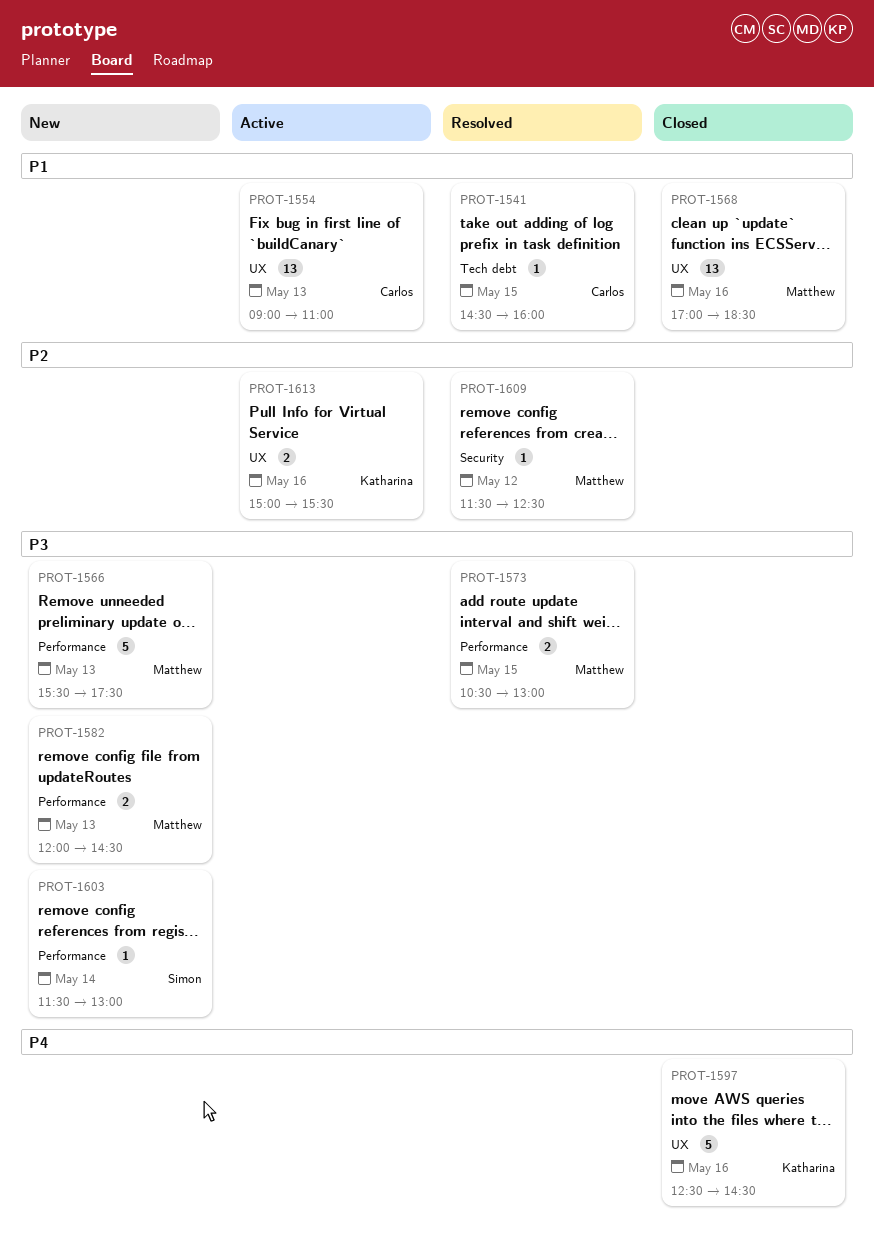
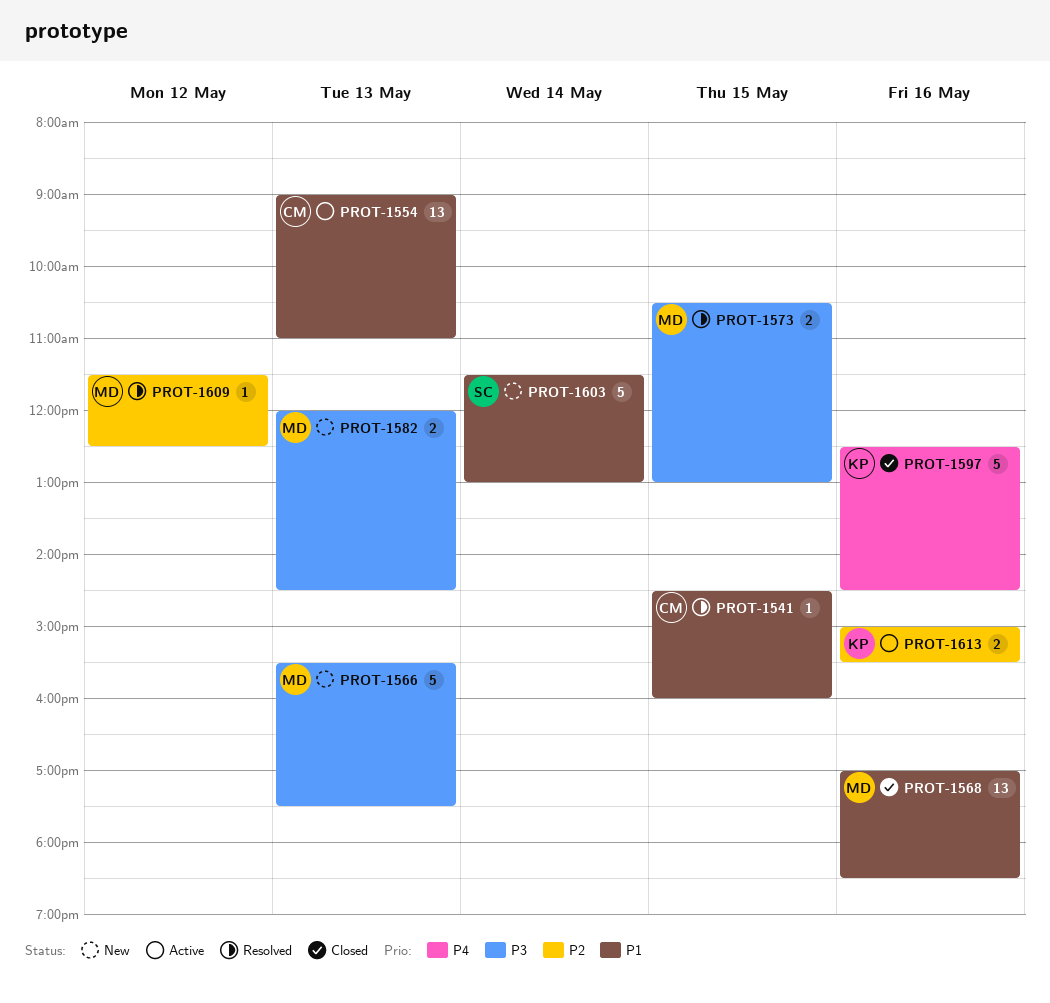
PROT-1603, priority: P3 -> P1
PROT-1603, estimate: 1 -> 5

